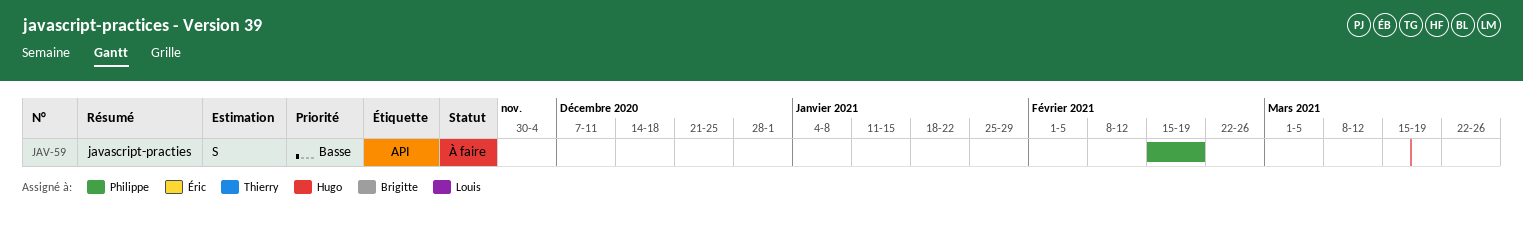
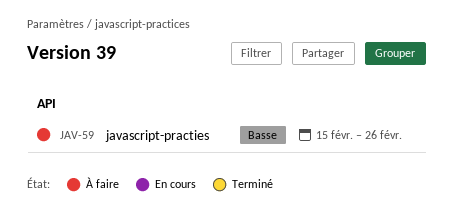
JAV-59, due: Feb 19 -> Feb 26

